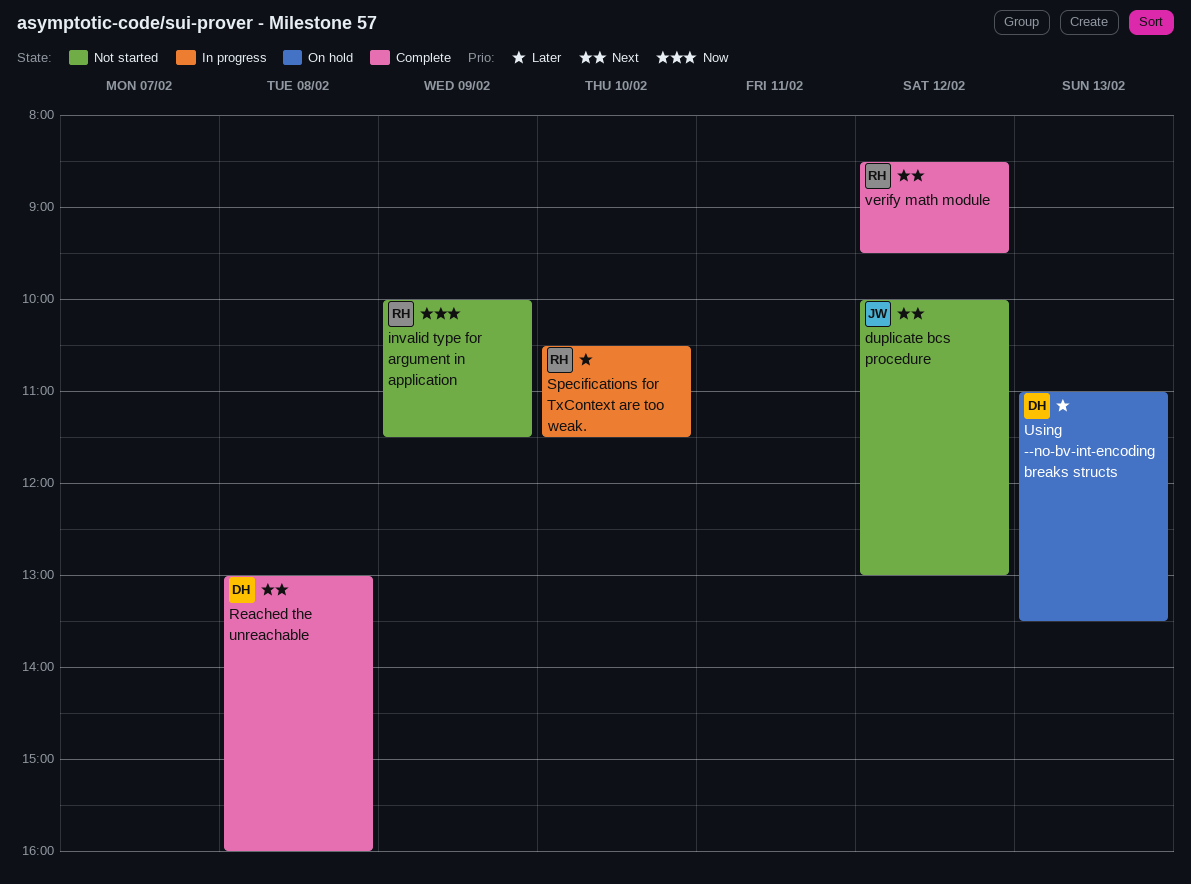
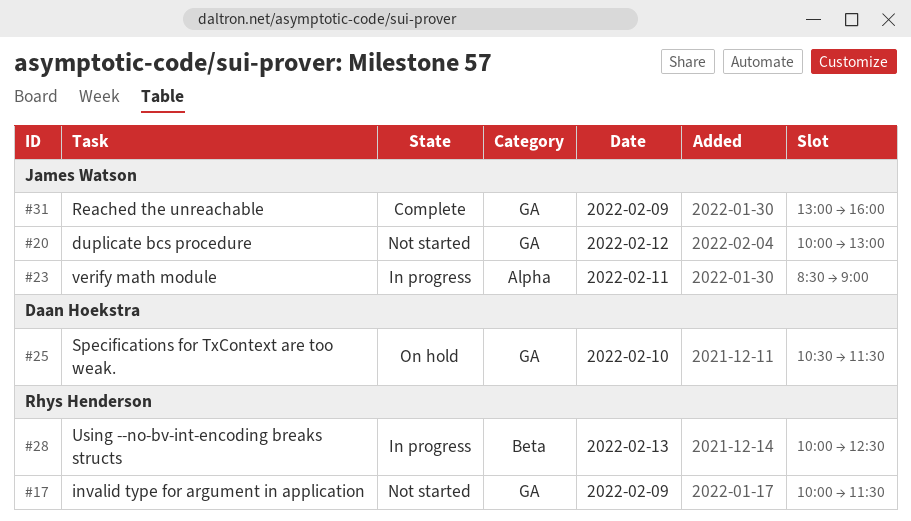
Reached the unreachable, owner: Daan Hoekstra -> James Watson
Reached the unreachable, day: Feb 8 -> Feb 9
Specifications for TxContext are too weak., status: In progress -> On hold
Specifications for TxContext are too weak., owner: Rhys Henderson -> Daan Hoekstra
Using --no-bv-int-encoding breaks structs, status: On hold -> In progress
Using --no-bv-int-encoding breaks structs, owner: Daan Hoekstra -> Rhys Henderson
Using --no-bv-int-encoding breaks structs, begins: 11:00 -> 10:00
Using --no-bv-int-encoding breaks structs, ends: 13:30 -> 12:30
verify math module, status: Complete -> In progress
verify math module, owner: Rhys Henderson -> James Watson
verify math module, day: Feb 12 -> Feb 11
verify math module, ends: 09:30 -> 09:00

